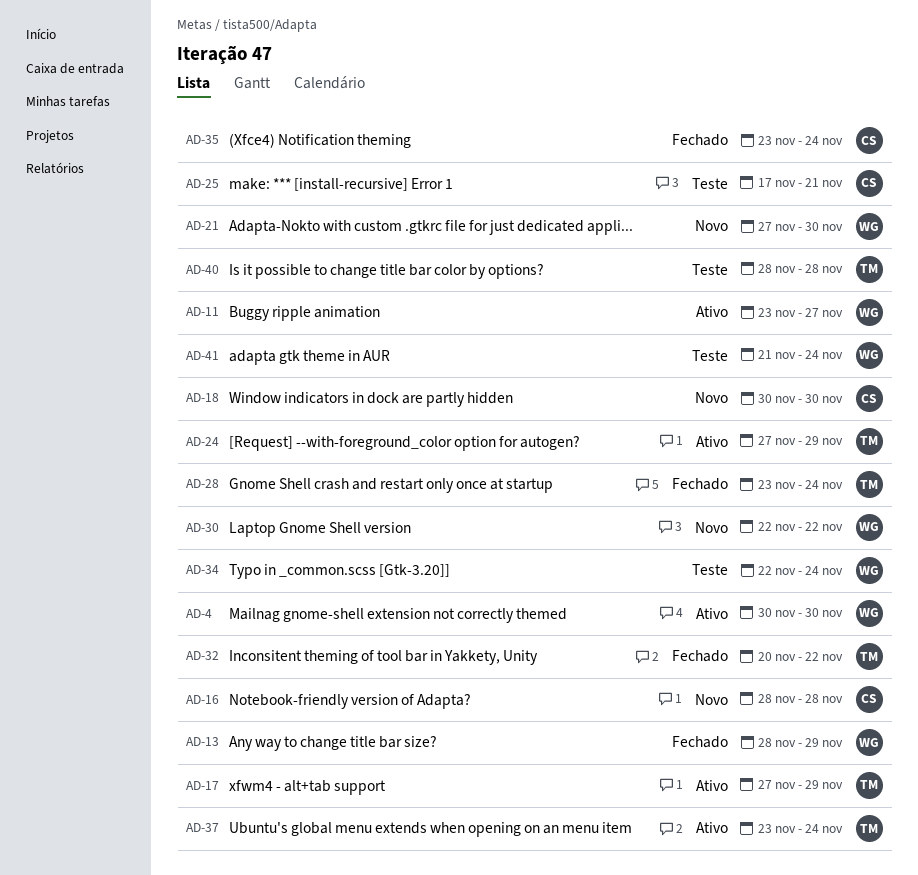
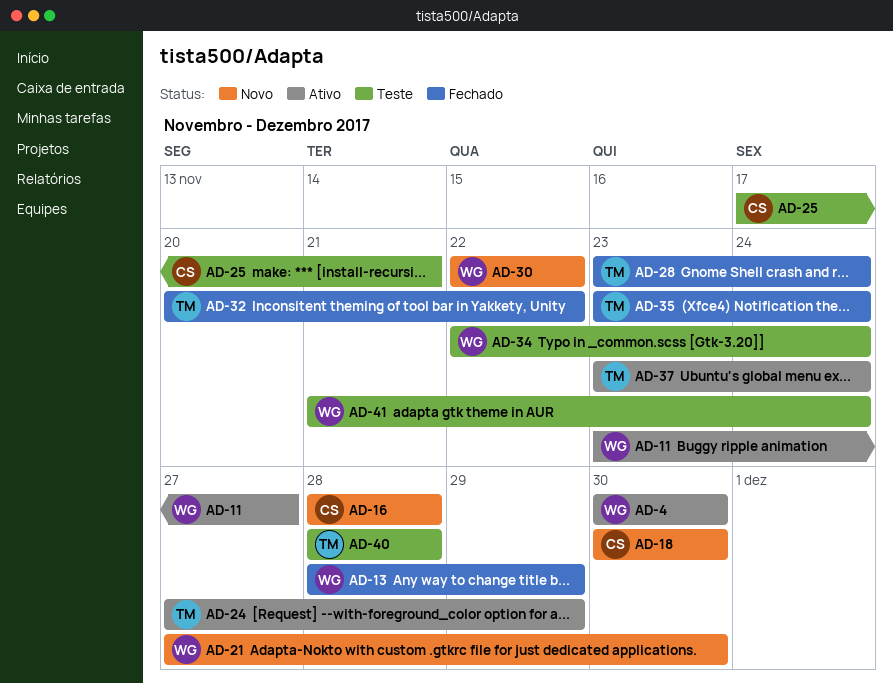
AD-17: present -> none
AD-35, owner: CS -> TM

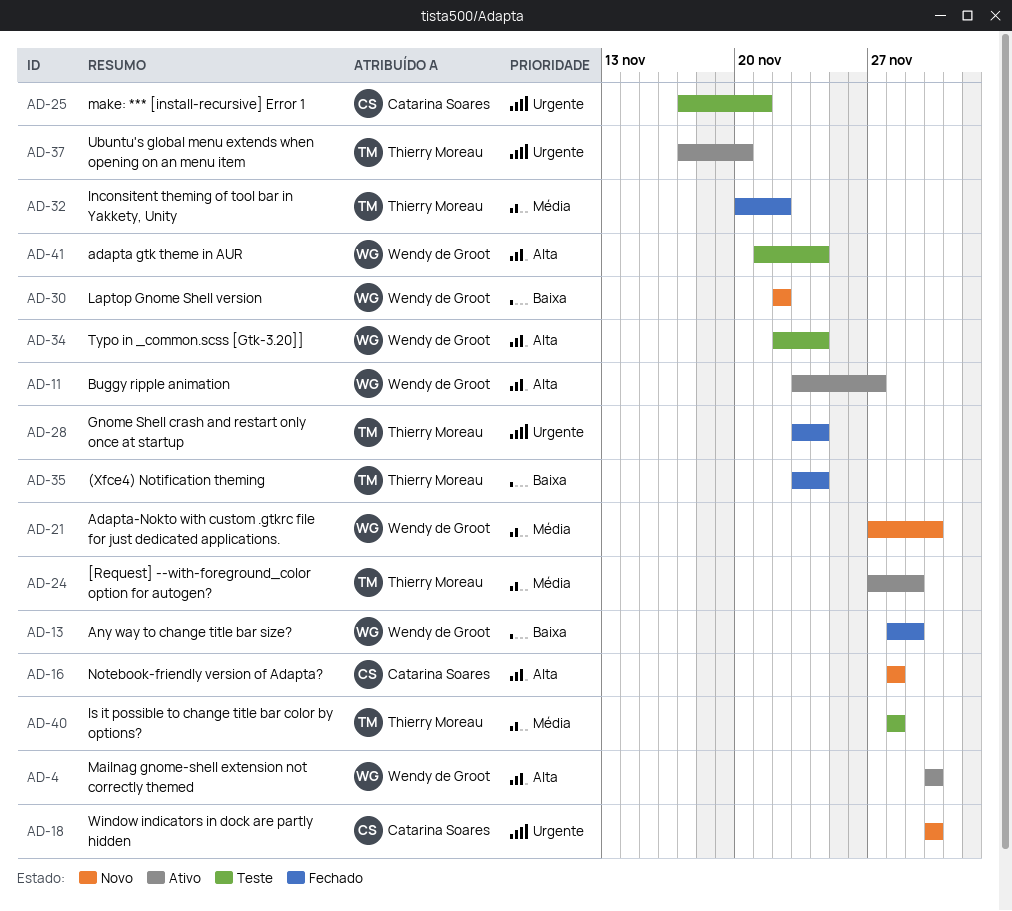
AD-37, start: Nov 23 -> Nov 17
AD-37, due: Nov 24 -> Nov 20

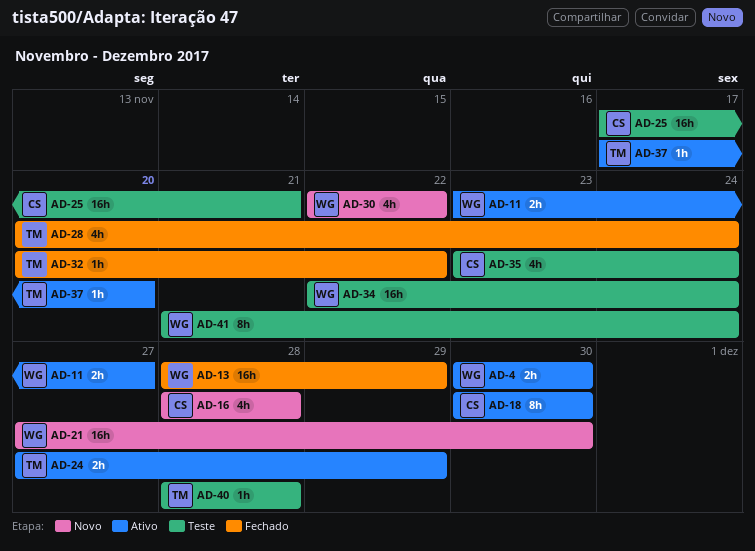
AD-18, status: Novo -> Ativo
AD-28, start: Nov 23 -> Nov 20
AD-35, status: Fechado -> Teste
AD-35, owner: Thierry Moreau -> Catarina Soares

